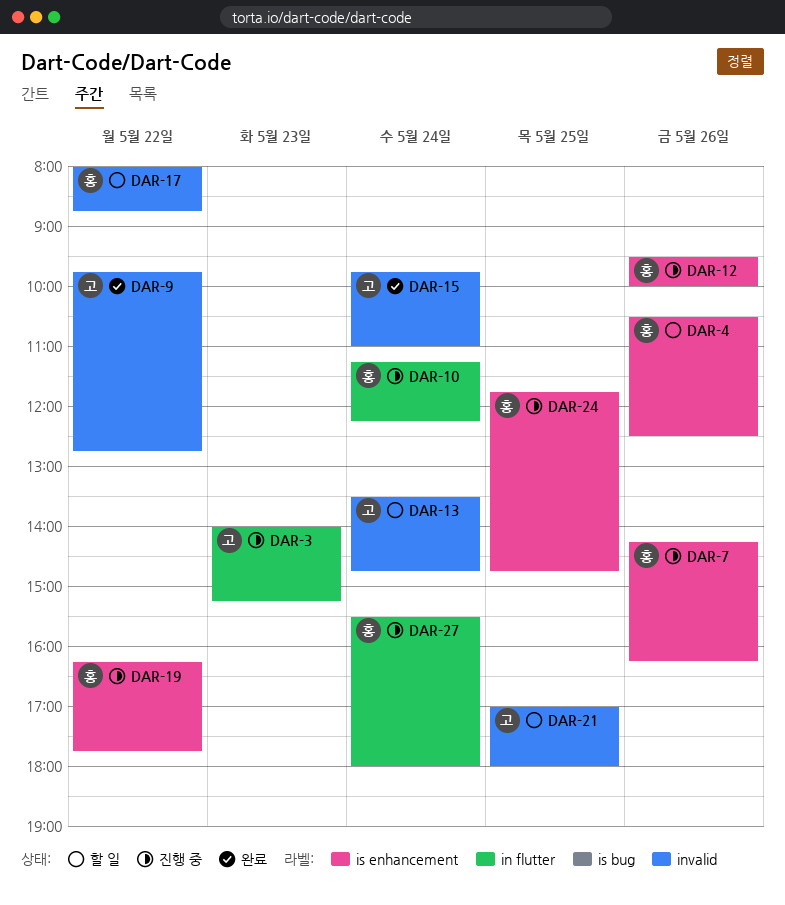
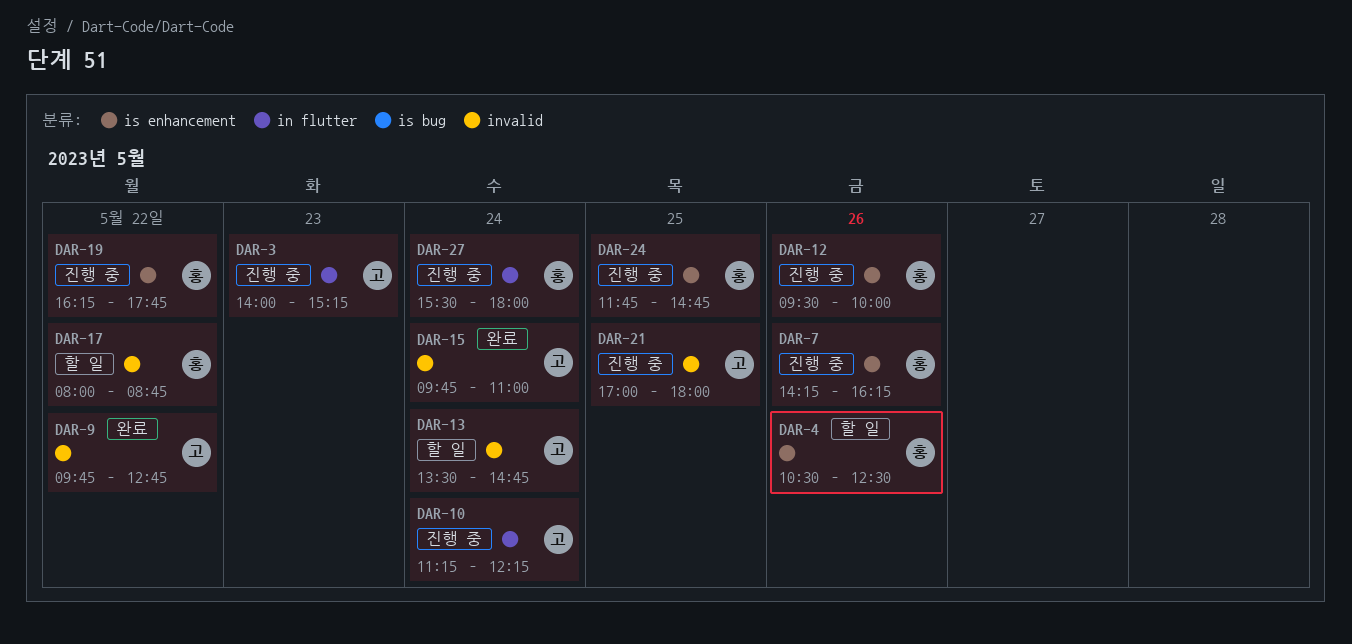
DAR-10, owner: 홍 -> 고
DAR-21, status: 할 일 -> 진행 중

